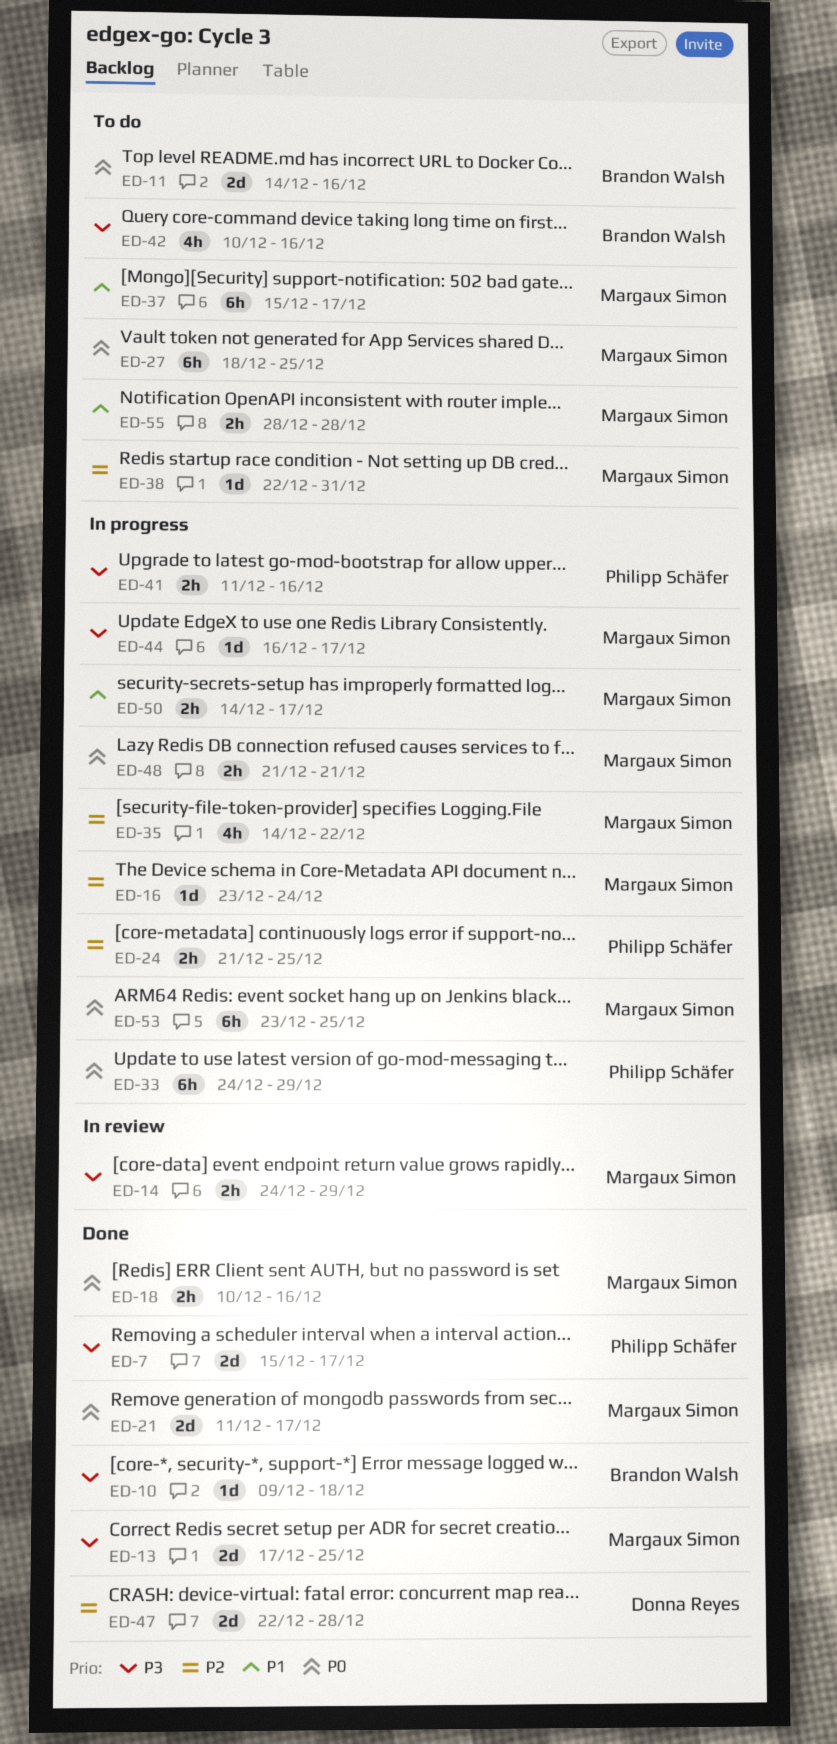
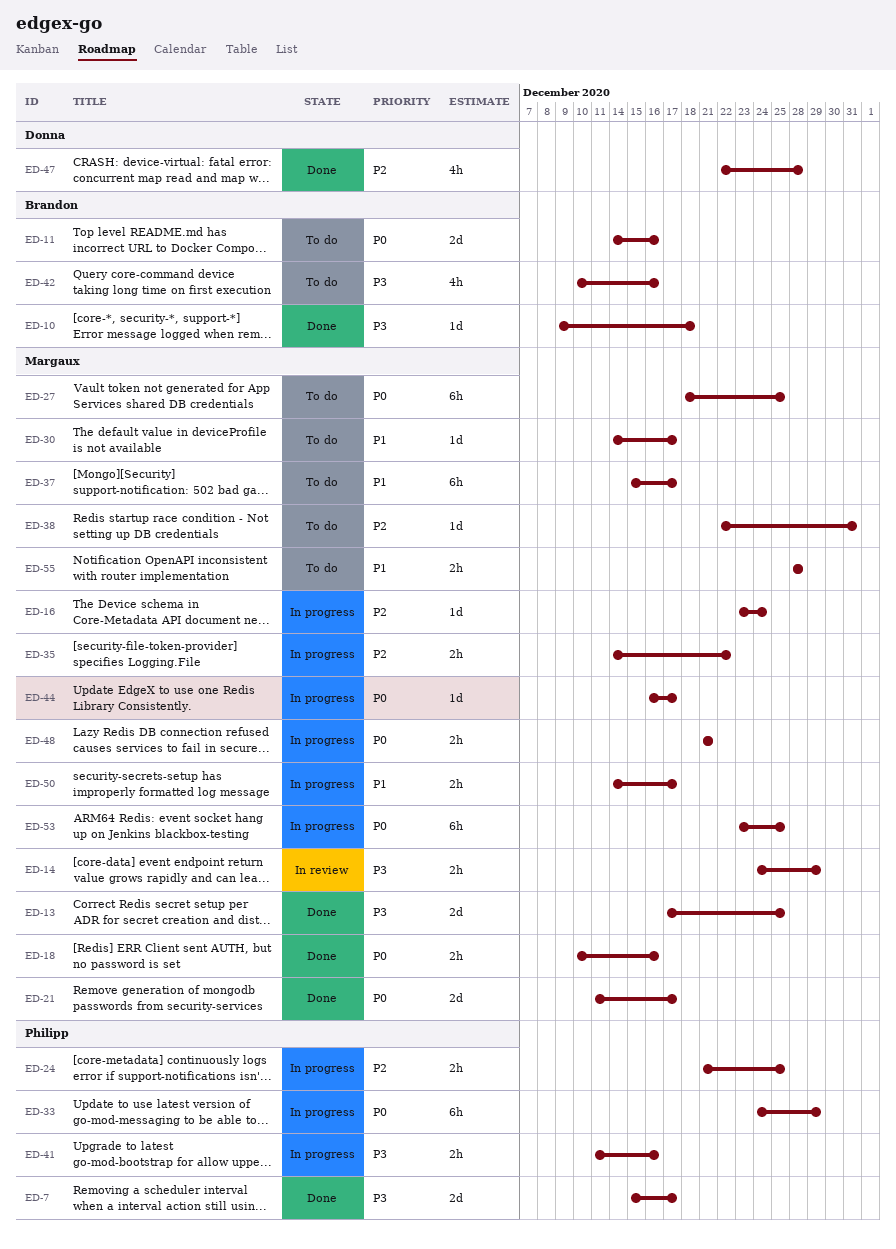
ED-30: none -> present
ED-35, estimate: 4h -> 2h
ED-44, priority: P3 -> P0
ED-47, estimate: 2d -> 4h

